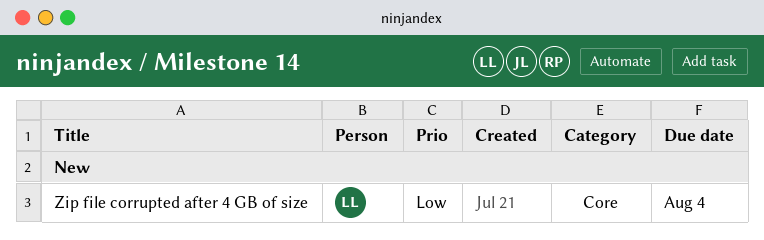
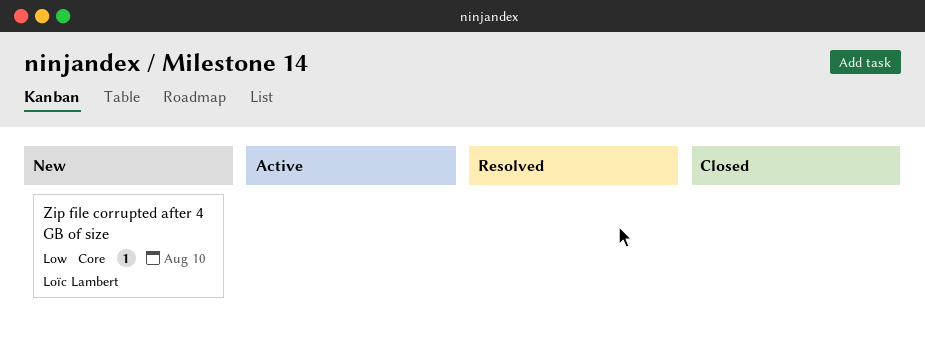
Zip file corrupted after 4 GB of size, due: Aug 4 -> Aug 10

